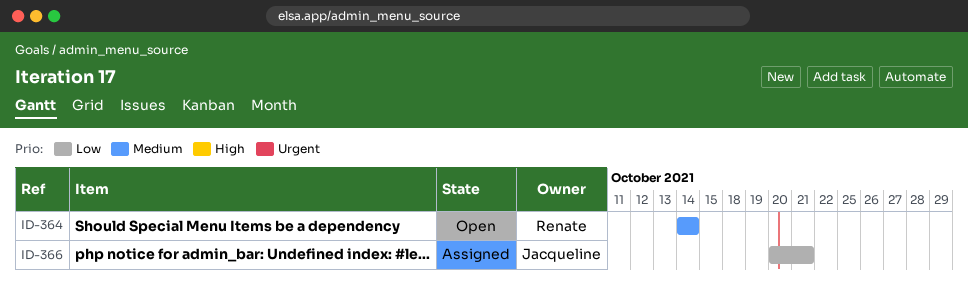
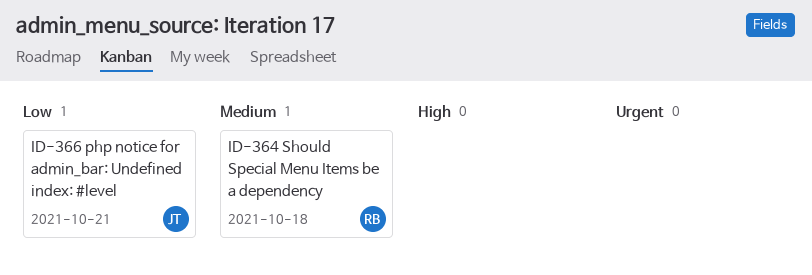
ID-364, due: Oct 14 -> Oct 18

